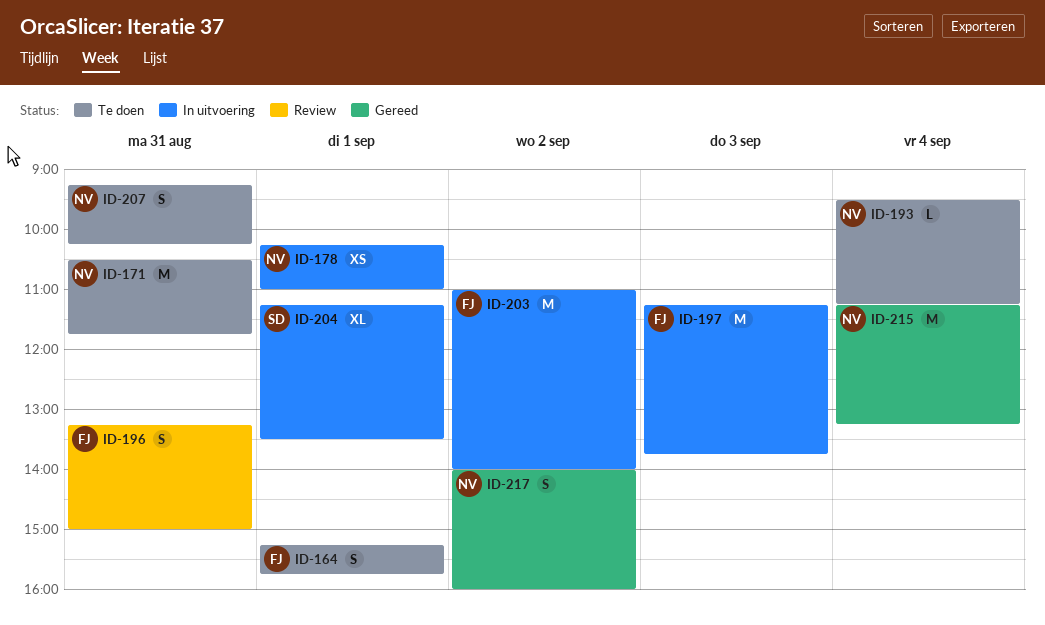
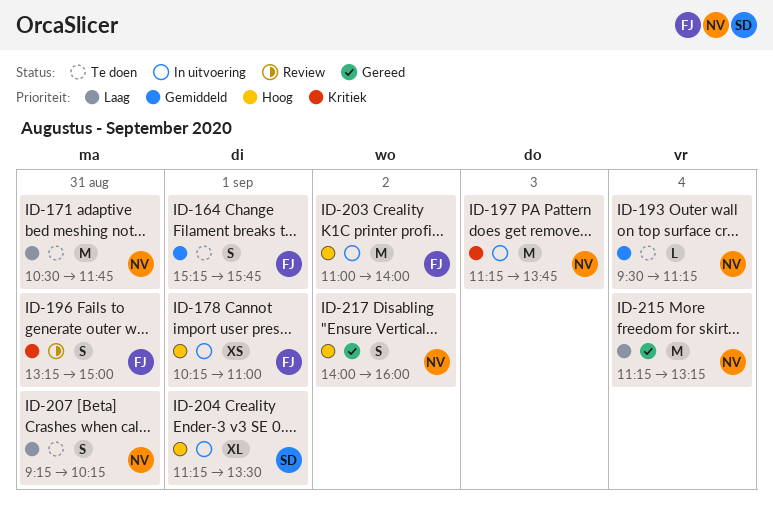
ID-178, owner: NV -> FJ
ID-197, owner: FJ -> NV

